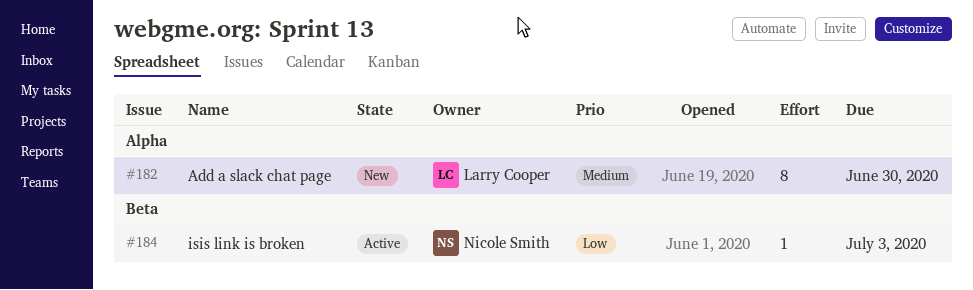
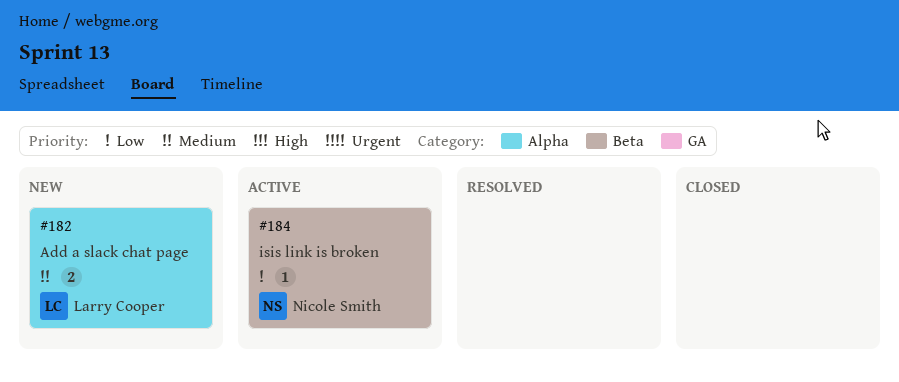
#182, estimate: 8 -> 2

